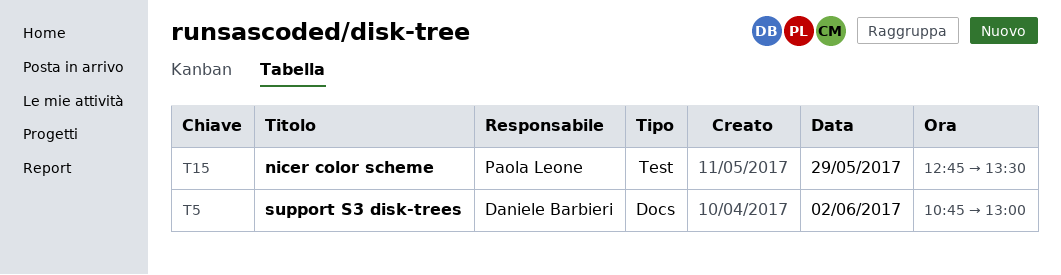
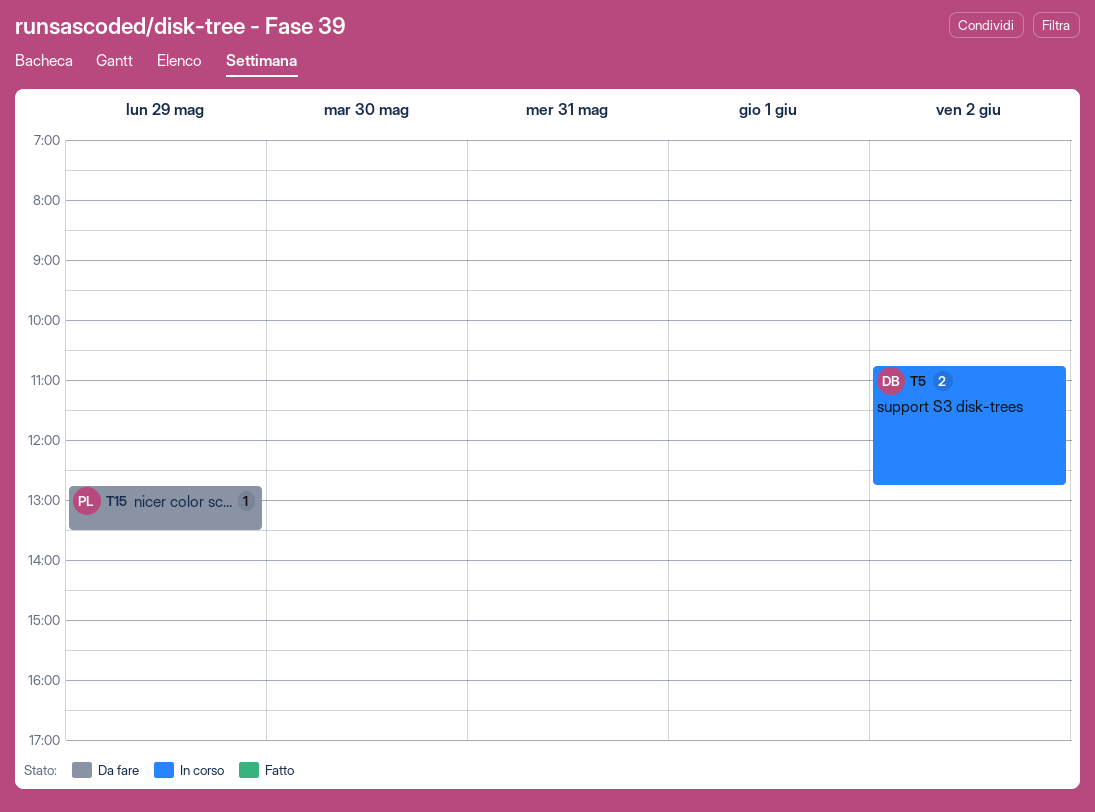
T5, ends: 13:00 -> 12:45

